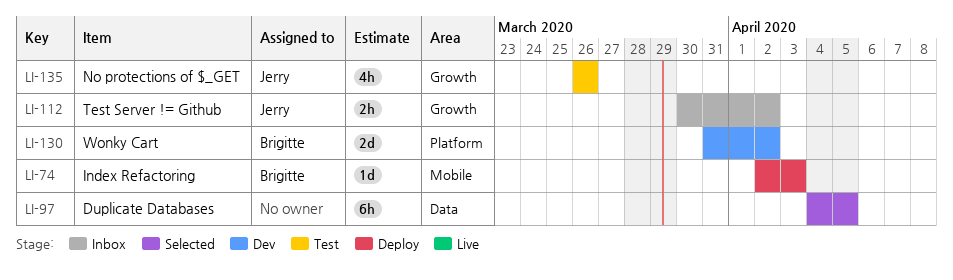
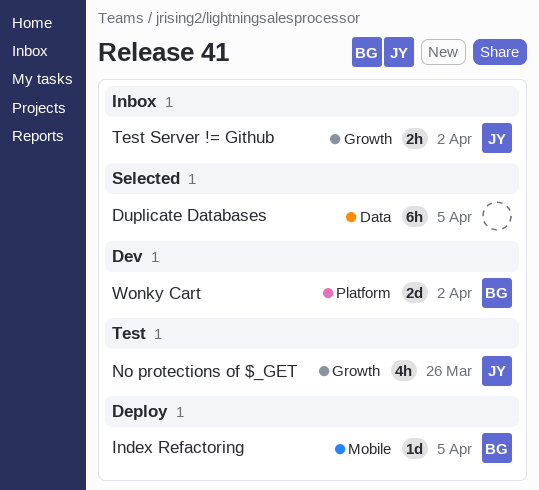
Index Refactoring, due: Apr 3 -> Apr 5

